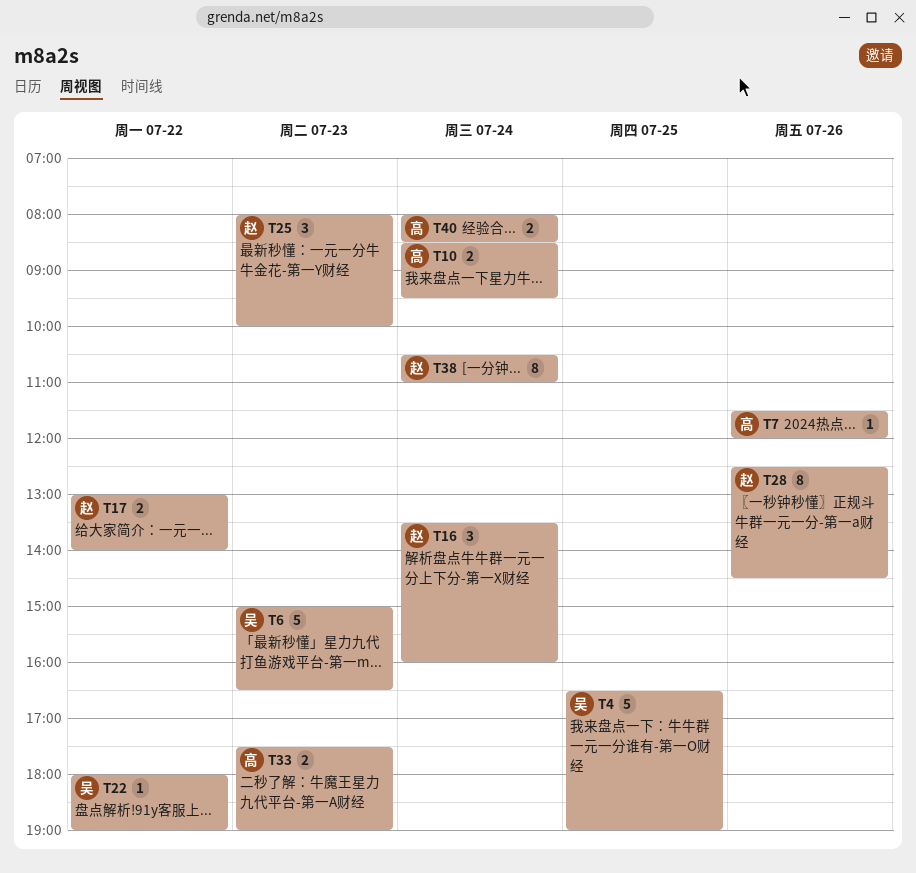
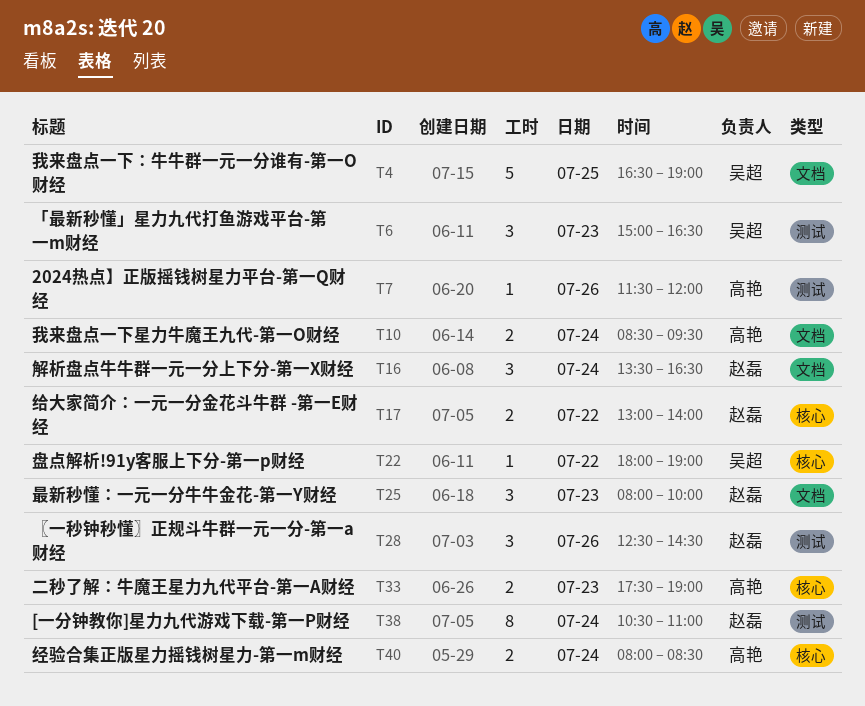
T6, estimate: 5 -> 3
T16, ends: 16:00 -> 16:30
T28, estimate: 8 -> 3

